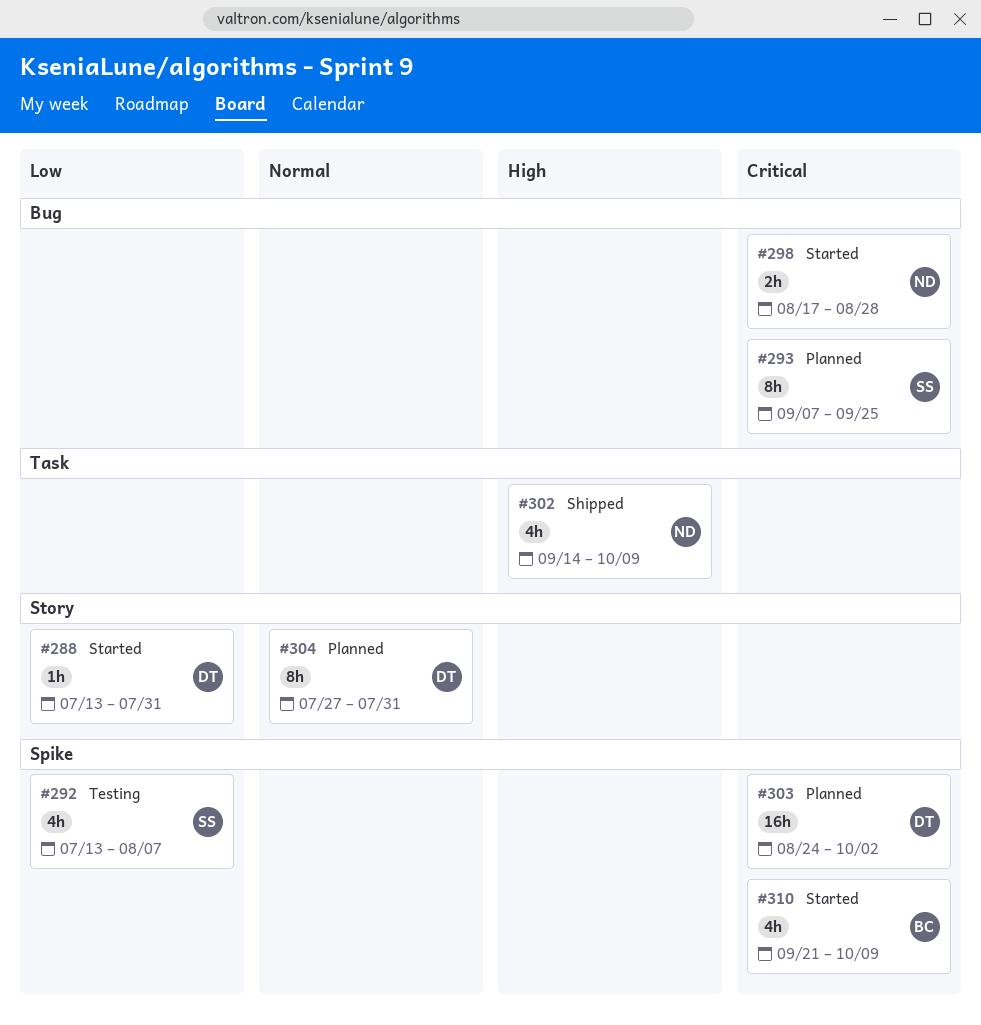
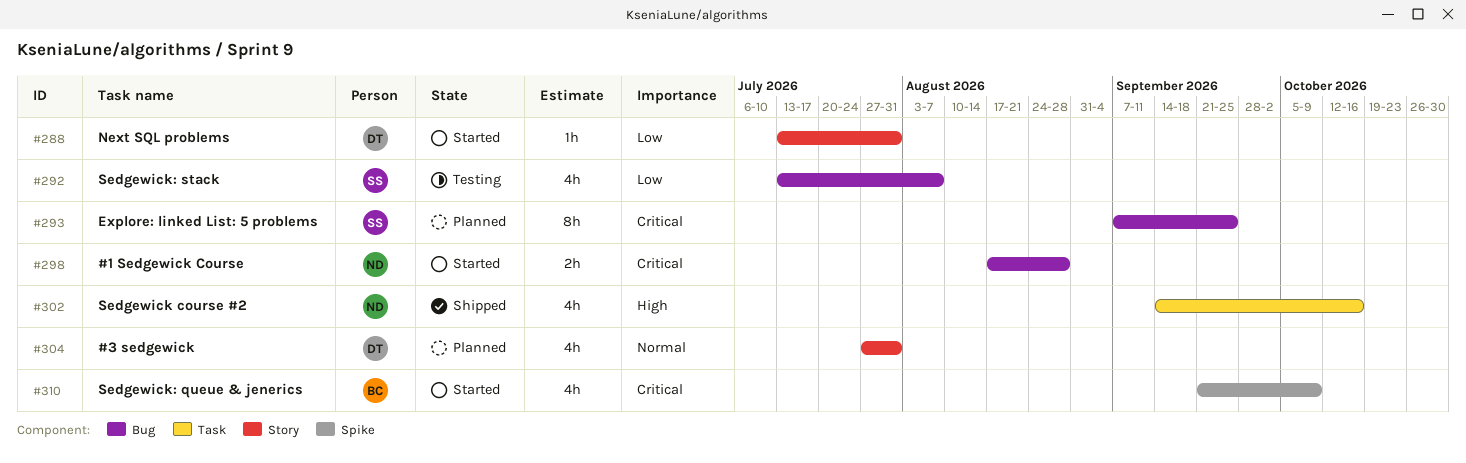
#292, label: Spike -> Bug
#302, due: Oct 9 -> Oct 16
#303: present -> none
#304, estimate: 8h -> 4h

